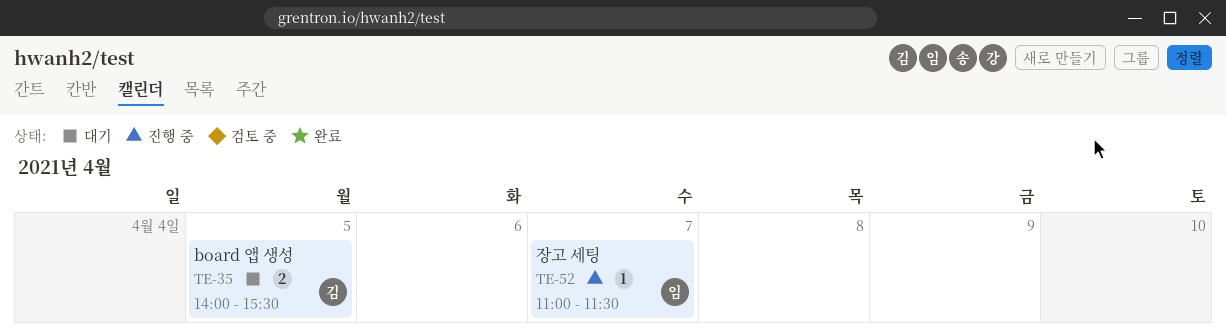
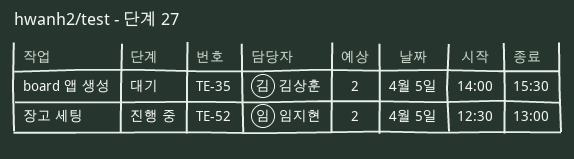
TE-52, estimate: 1 -> 2
TE-52, day: Apr 7 -> Apr 5
TE-52, begins: 11:00 -> 12:30
TE-52, ends: 11:30 -> 13:00

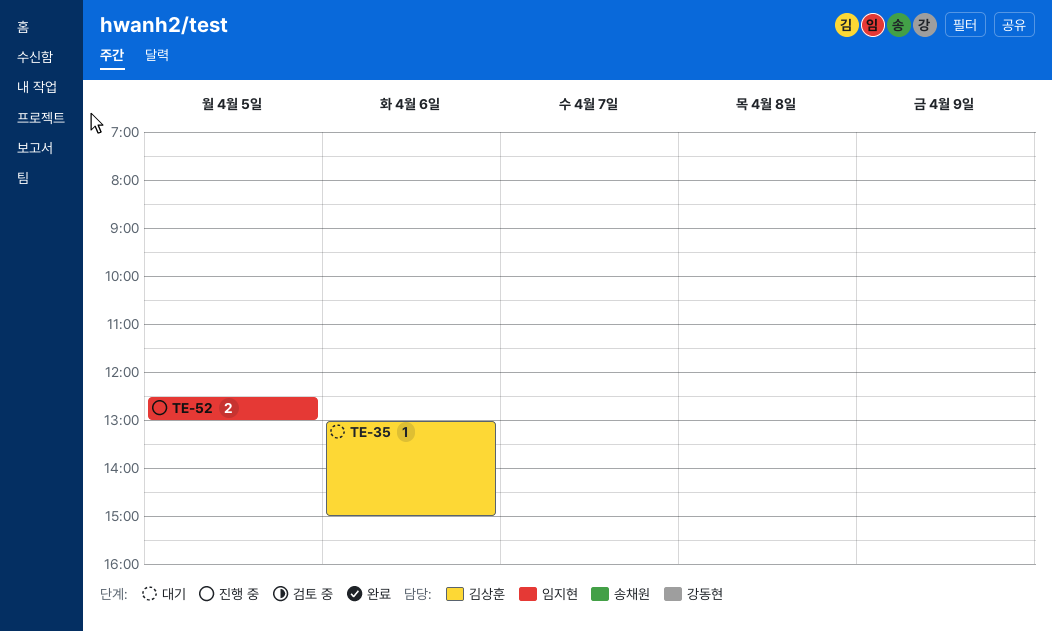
TE-35, estimate: 2 -> 1
TE-35, day: Apr 5 -> Apr 6
TE-35, begins: 14:00 -> 13:00
TE-35, ends: 15:30 -> 15:00

